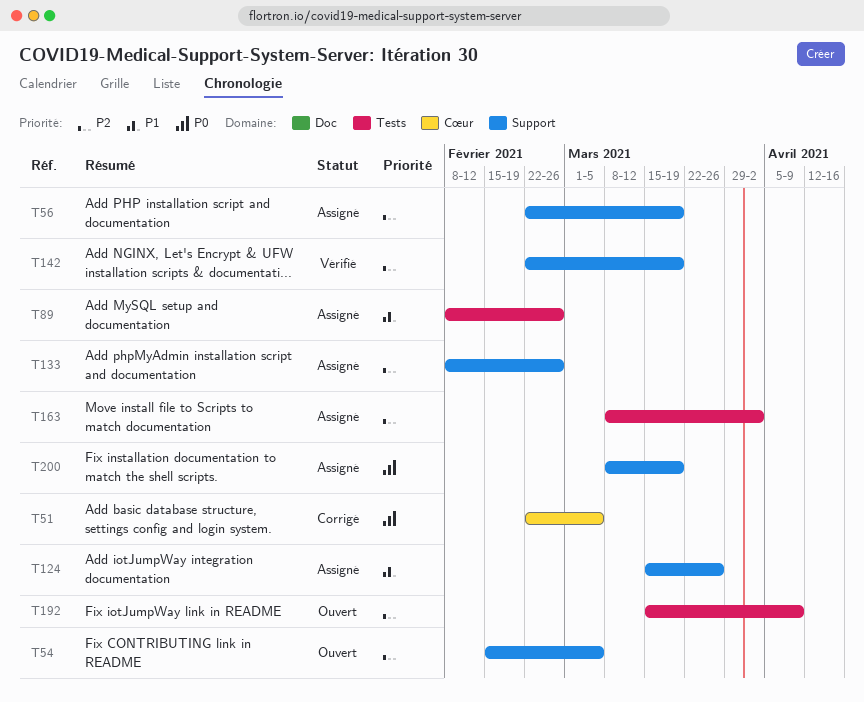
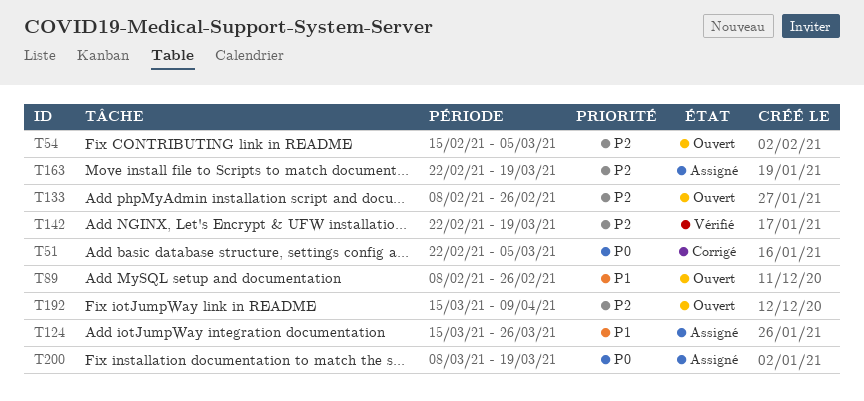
T56: present -> none
T89, status: Assigné -> Ouvert
T133, status: Assigné -> Ouvert
T163, start: Mar 8 -> Feb 22
T163, due: Apr 2 -> Mar 19

